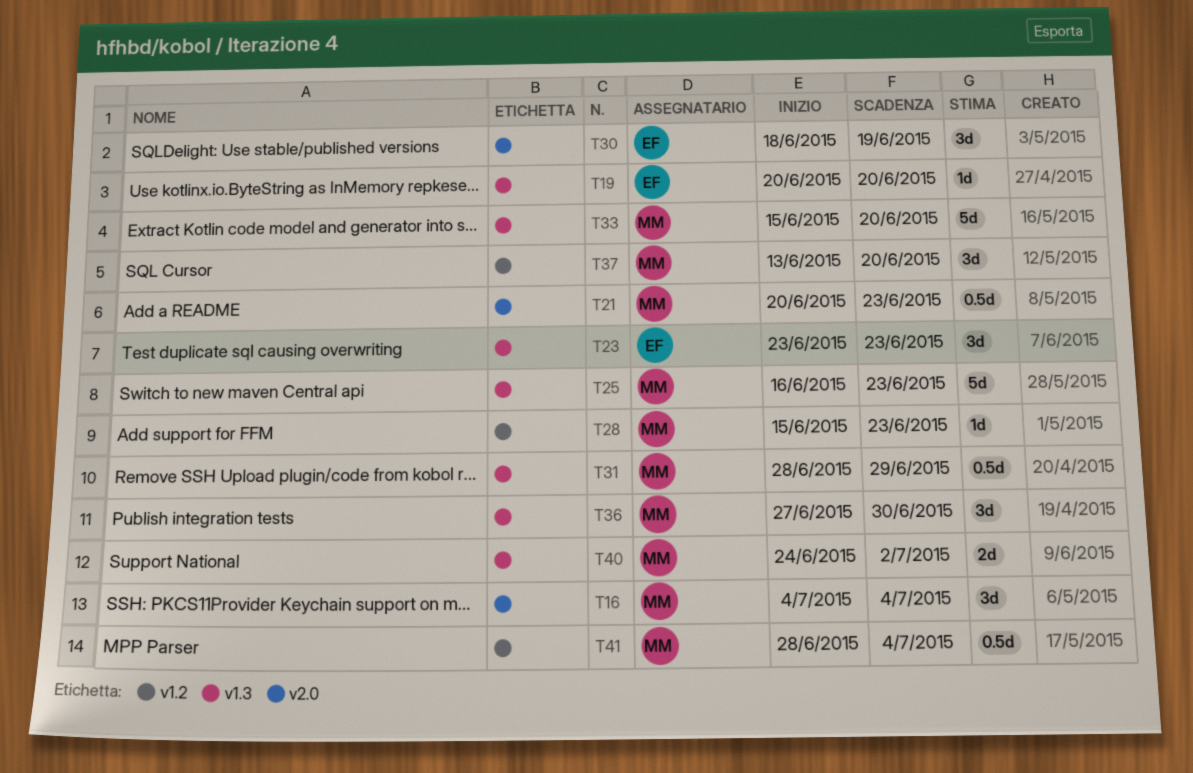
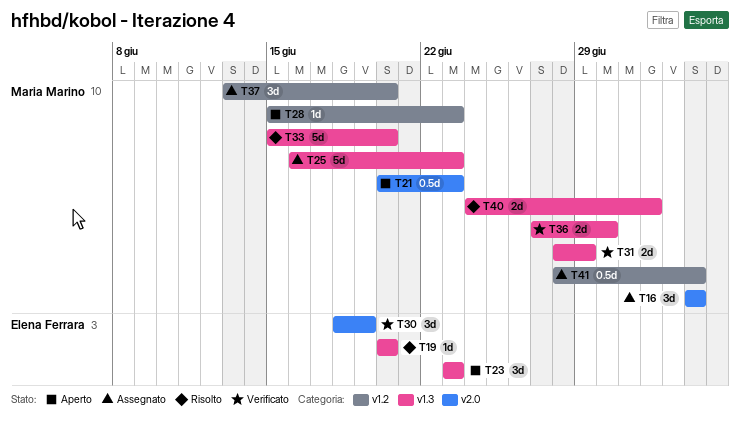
T31, estimate: 0.5d -> 2d
T36, estimate: 3d -> 2d

